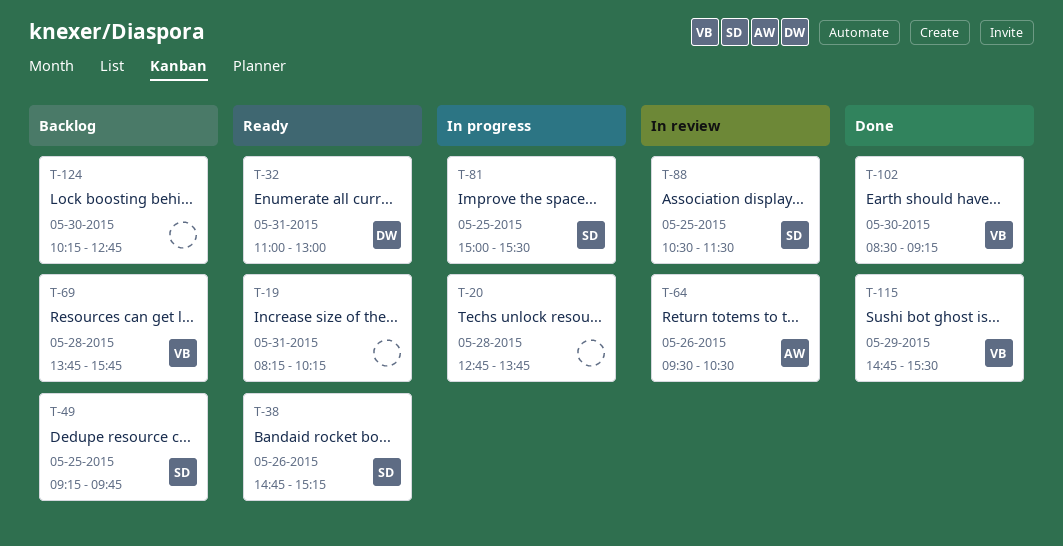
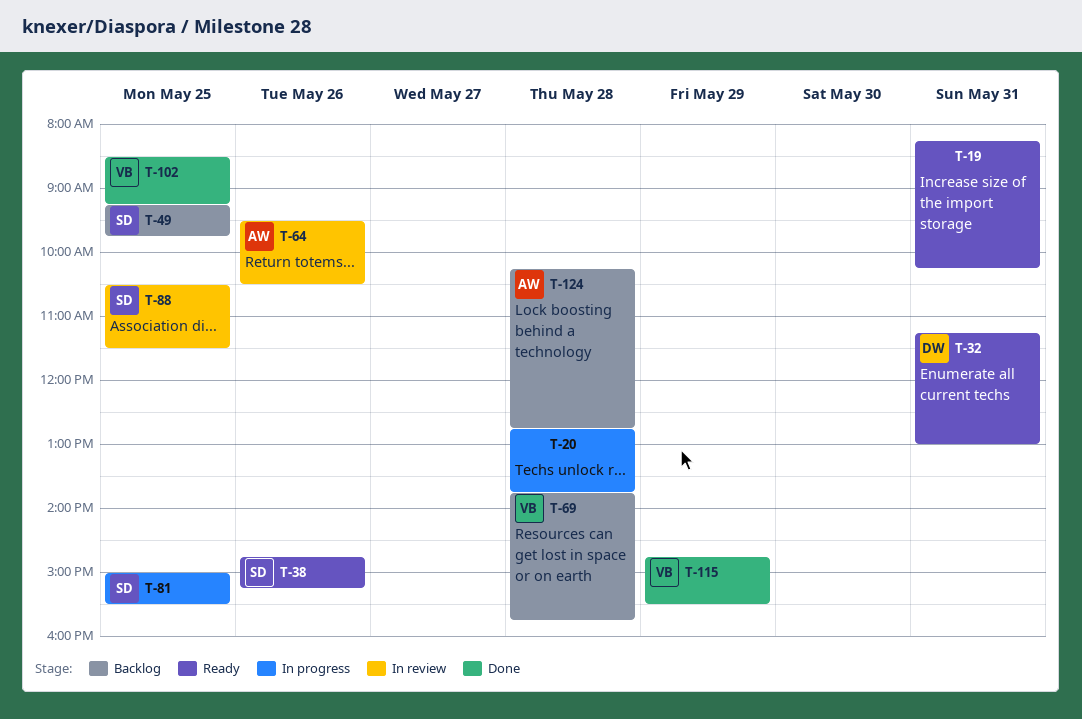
T-32, begins: 11:00 -> 11:15
T-102, day: May 30 -> May 25
T-124, owner: none -> AW
T-124, day: May 30 -> May 28

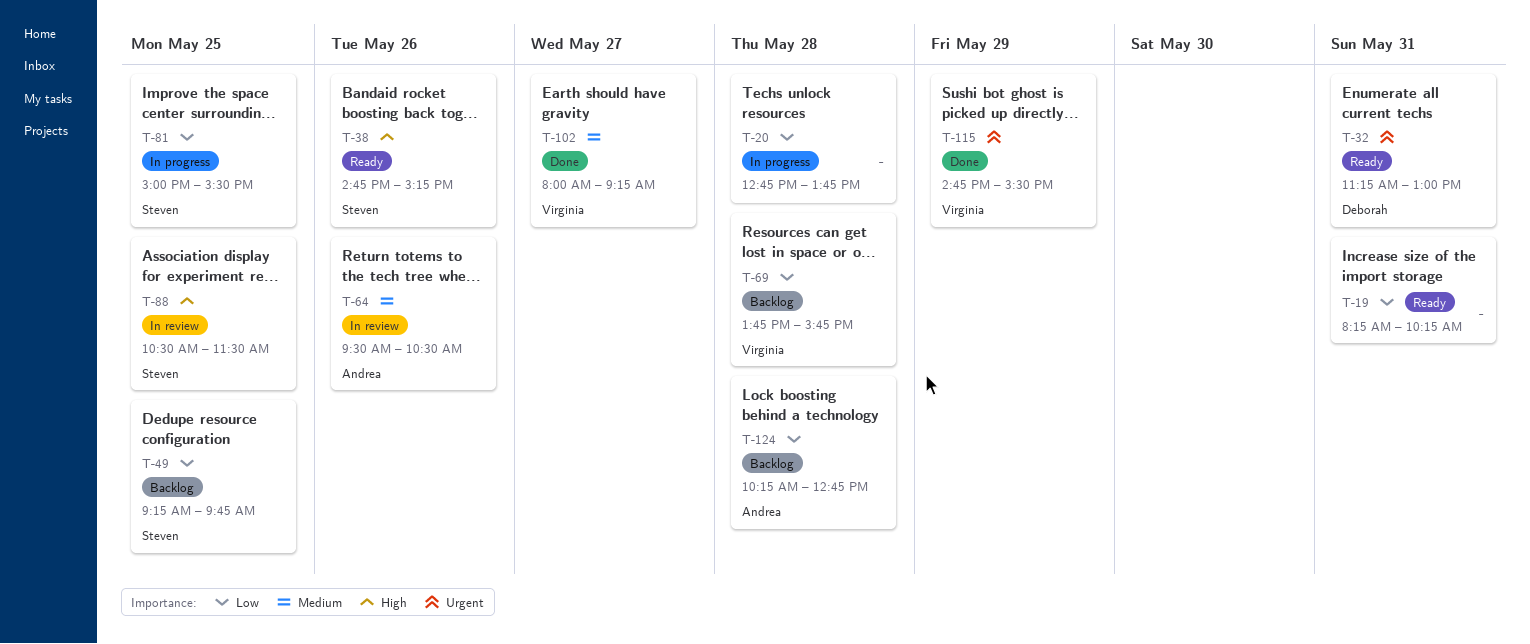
T-102, day: May 25 -> May 27
T-102, begins: 08:30 -> 08:00

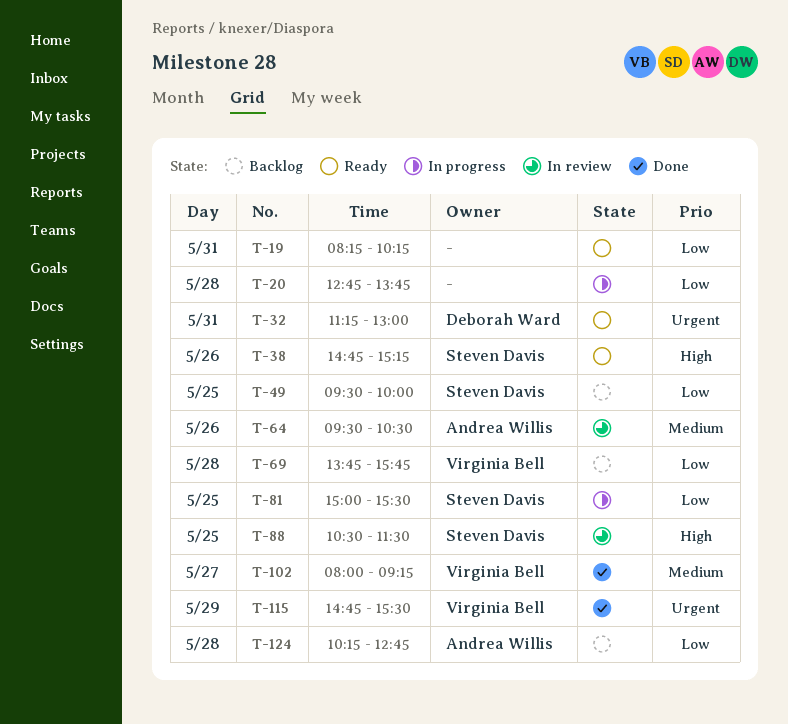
T-49, begins: 09:15 -> 09:30
T-49, ends: 09:45 -> 10:00

